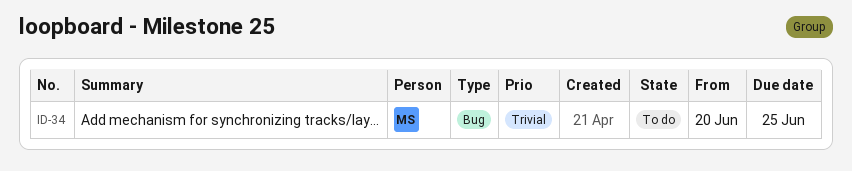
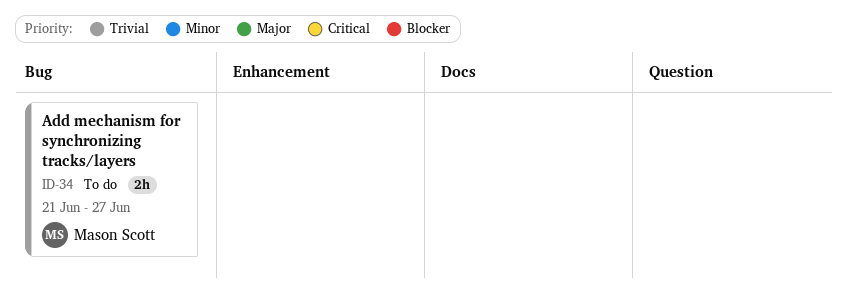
ID-34, start: Jun 20 -> Jun 21
ID-34, due: Jun 25 -> Jun 27

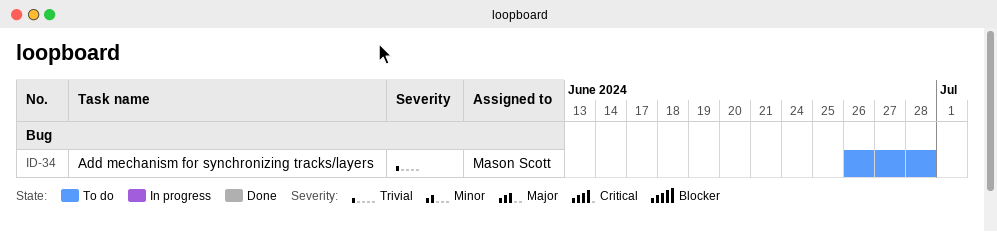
ID-34, start: Jun 21 -> Jun 26
ID-34, due: Jun 27 -> Jun 28

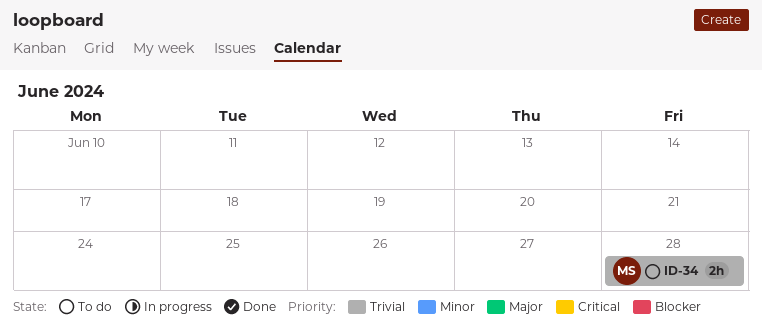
ID-34, start: Jun 26 -> Jun 28

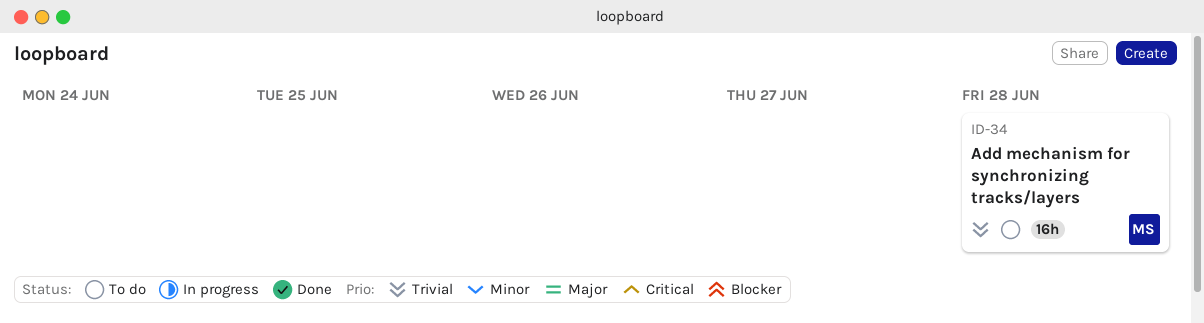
ID-34, estimate: 2h -> 16h

